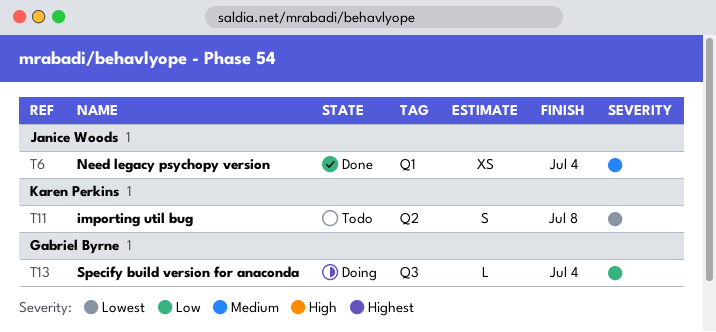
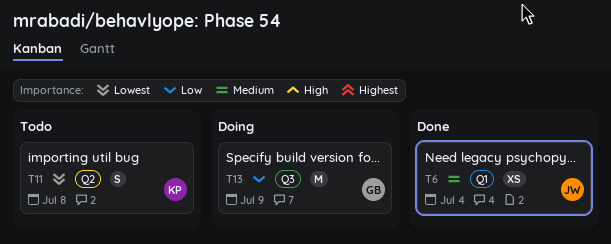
T13, estimate: L -> M
T13, due: Jul 4 -> Jul 9

